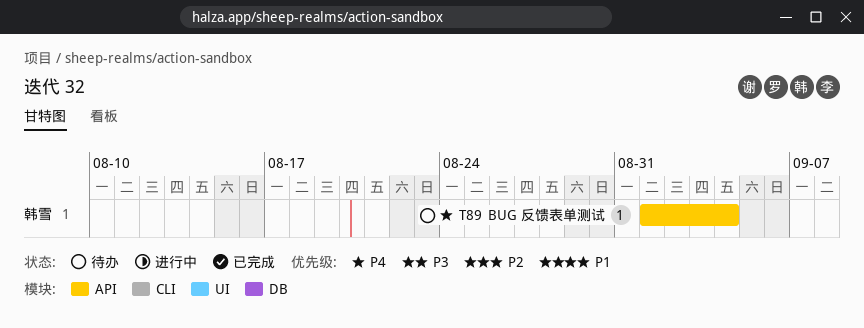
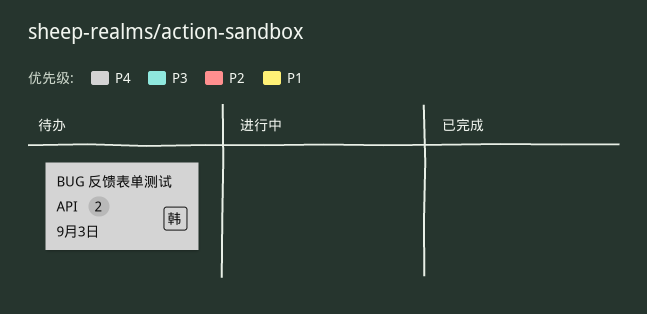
BUG 反馈表单测试, estimate: 1 -> 2
BUG 反馈表单测试, due: Sep 4 -> Sep 3

